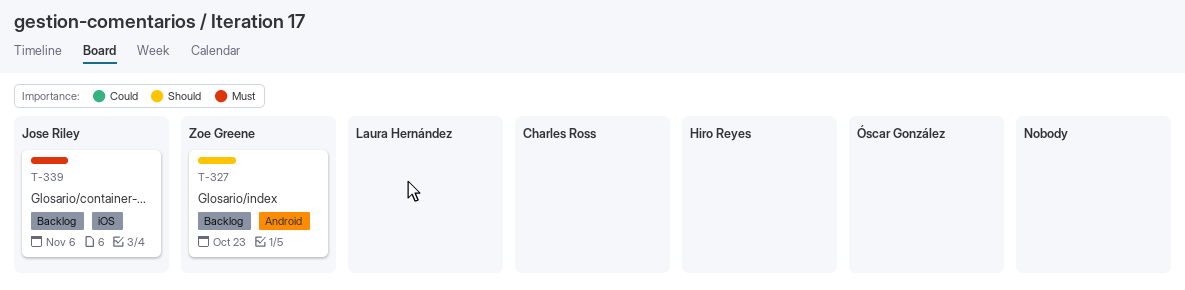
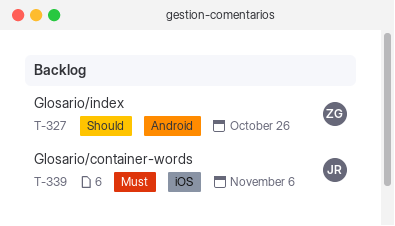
T-327, due: Oct 23 -> Oct 26

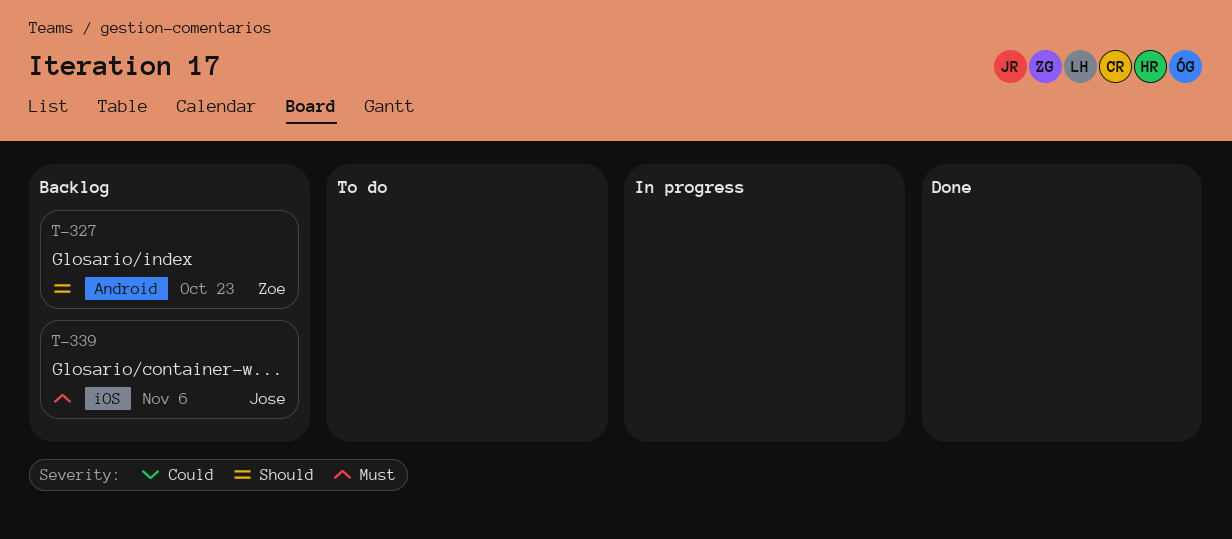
T-327, due: Oct 26 -> Oct 23

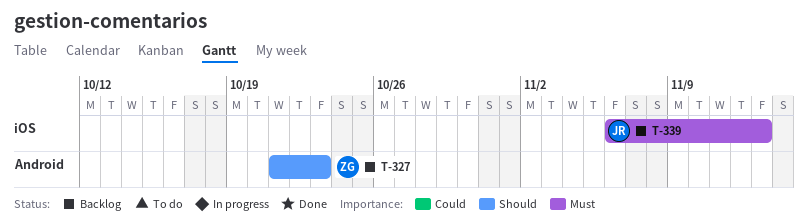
T-339, due: Nov 6 -> Nov 13

